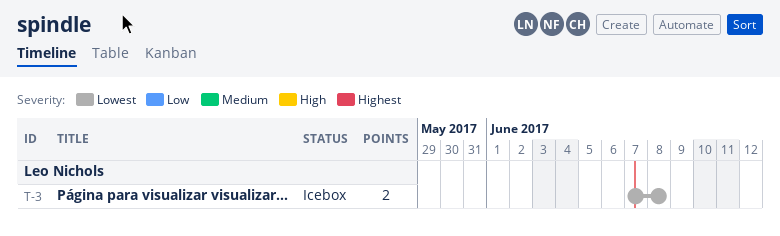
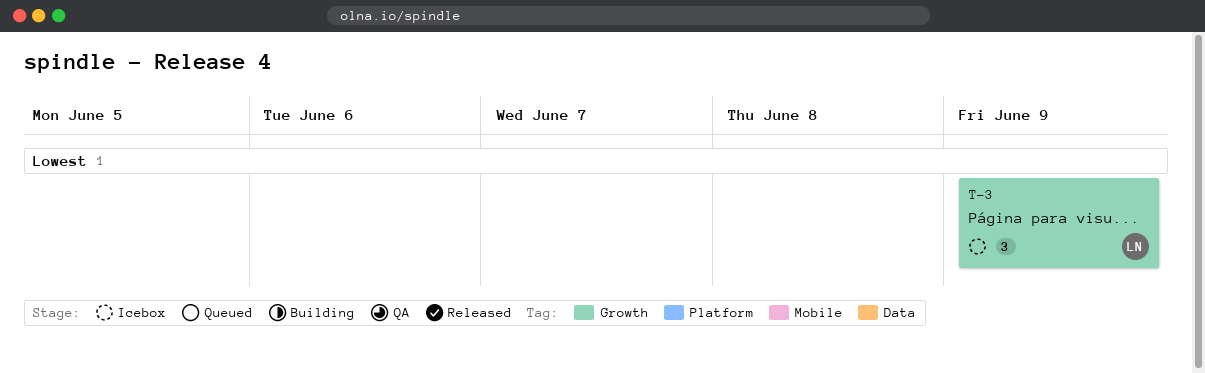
T-3, estimate: 2 -> 3
T-3, due: Jun 8 -> Jun 9

